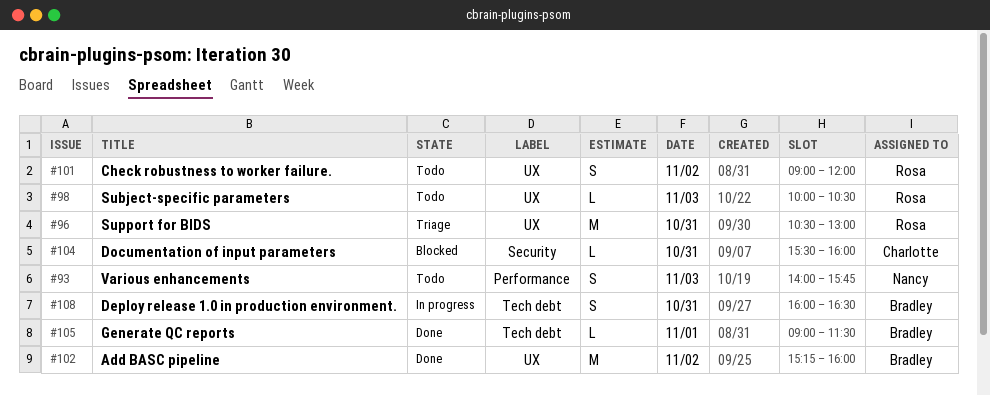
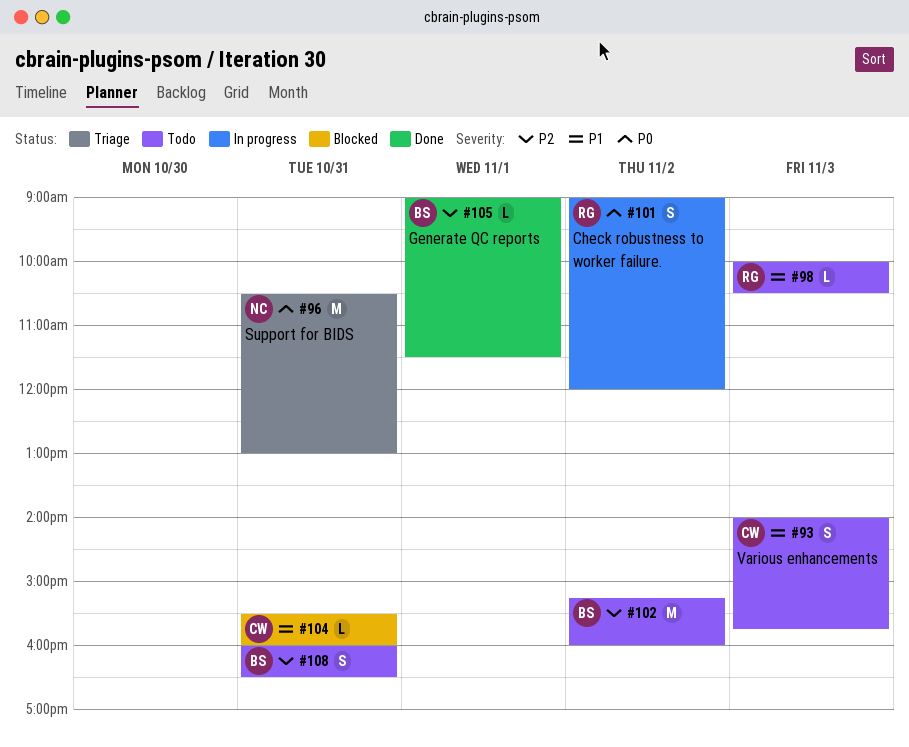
#93, owner: Nancy -> Charlotte
#96, owner: Rosa -> Nancy
#101, status: Todo -> In progress
#102, status: Done -> Todo
#108, status: In progress -> Todo

